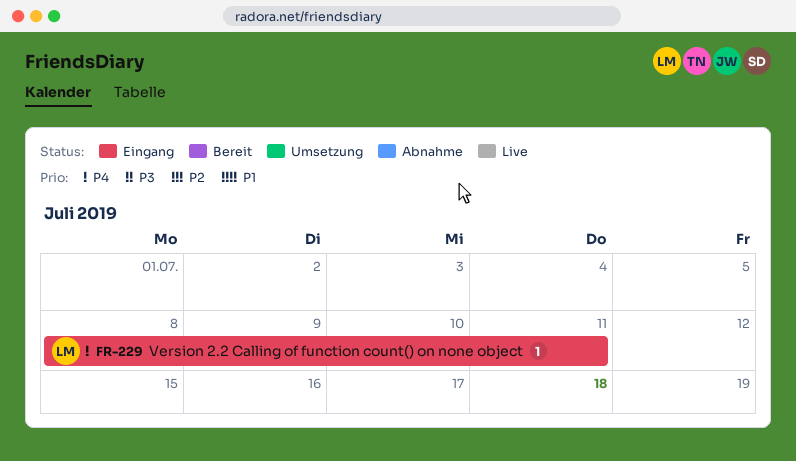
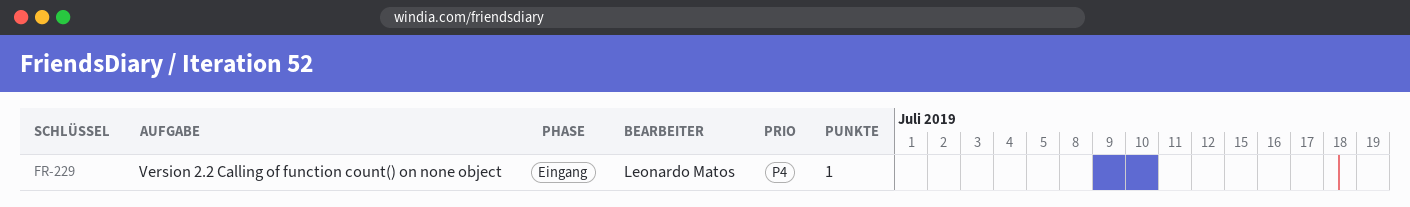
FR-229, start: Jul 8 -> Jul 9
FR-229, due: Jul 11 -> Jul 10

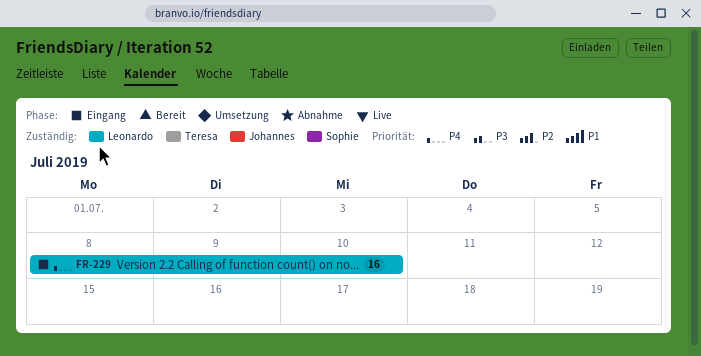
FR-229, estimate: 1 -> 16
FR-229, start: Jul 9 -> Jul 8

